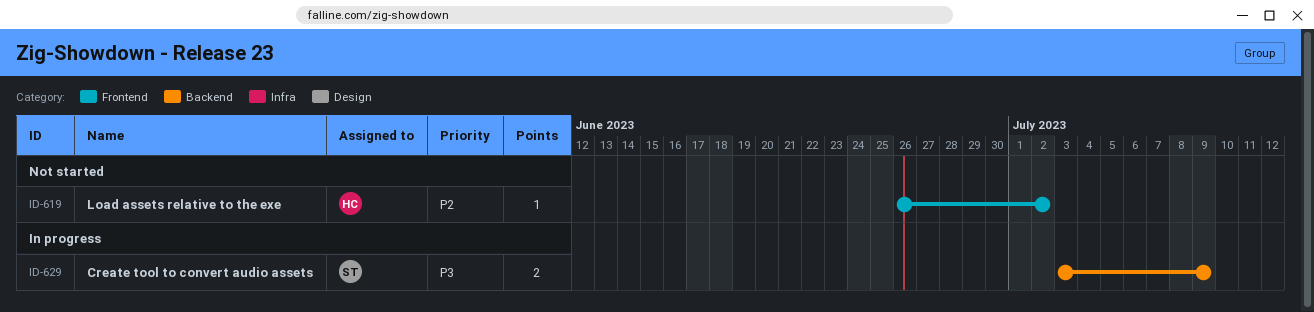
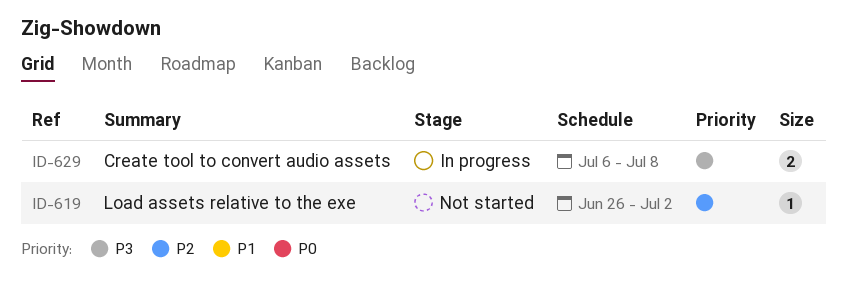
ID-629, start: Jul 3 -> Jul 6
ID-629, due: Jul 9 -> Jul 8

